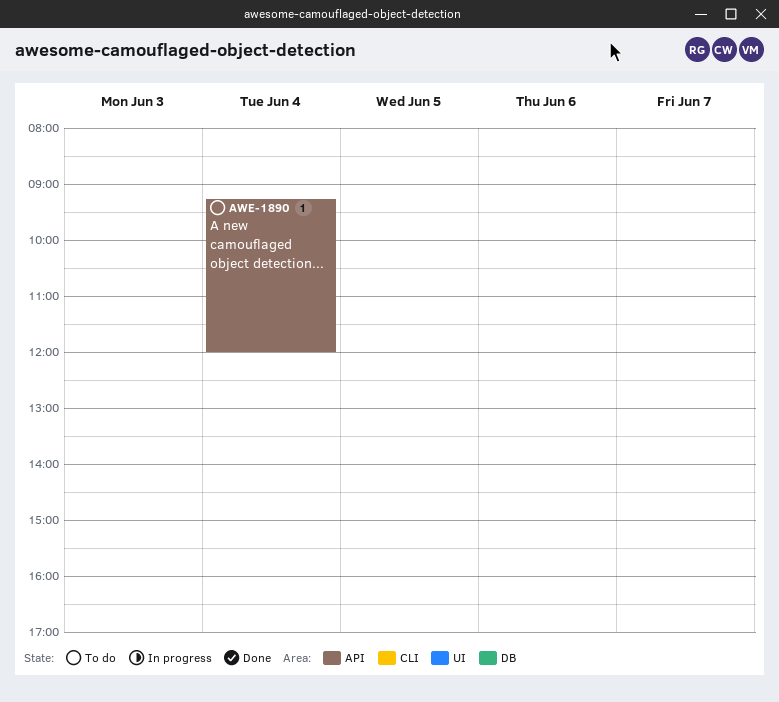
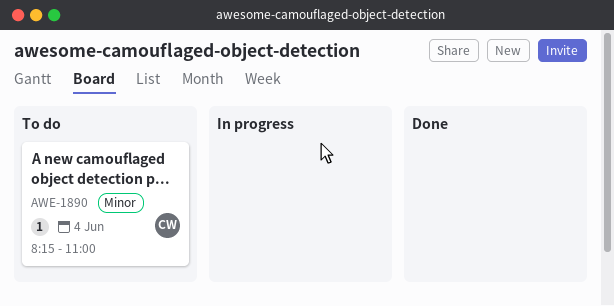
AWE-1890, begins: 09:15 -> 08:15
AWE-1890, ends: 12:00 -> 11:00

